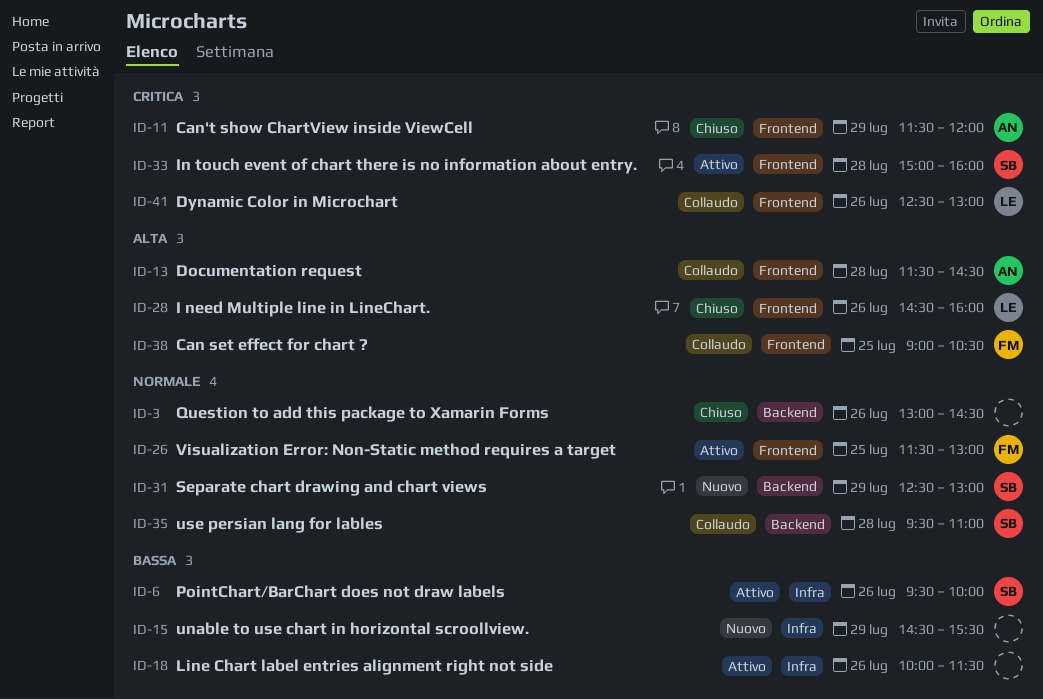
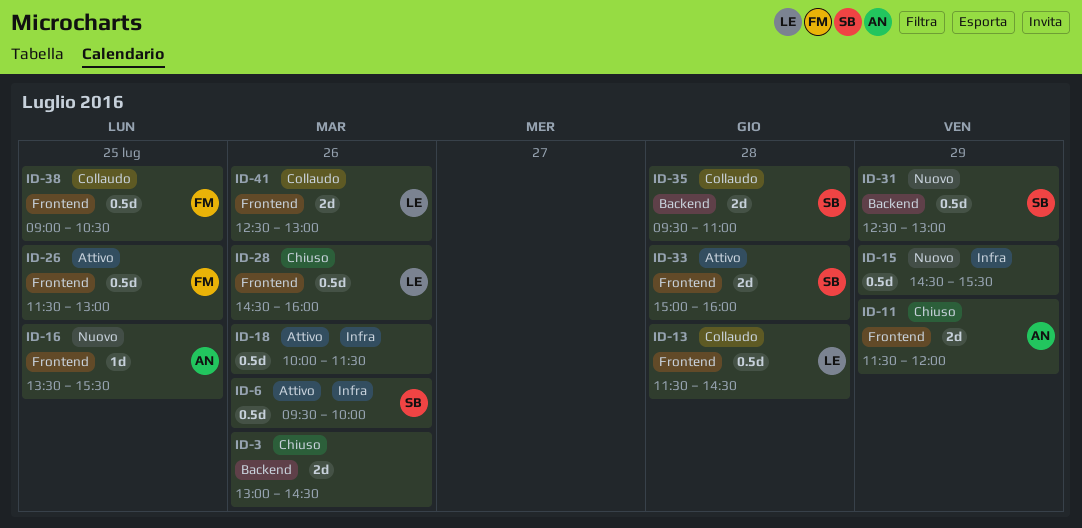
ID-13, owner: AN -> LE
ID-16: none -> present

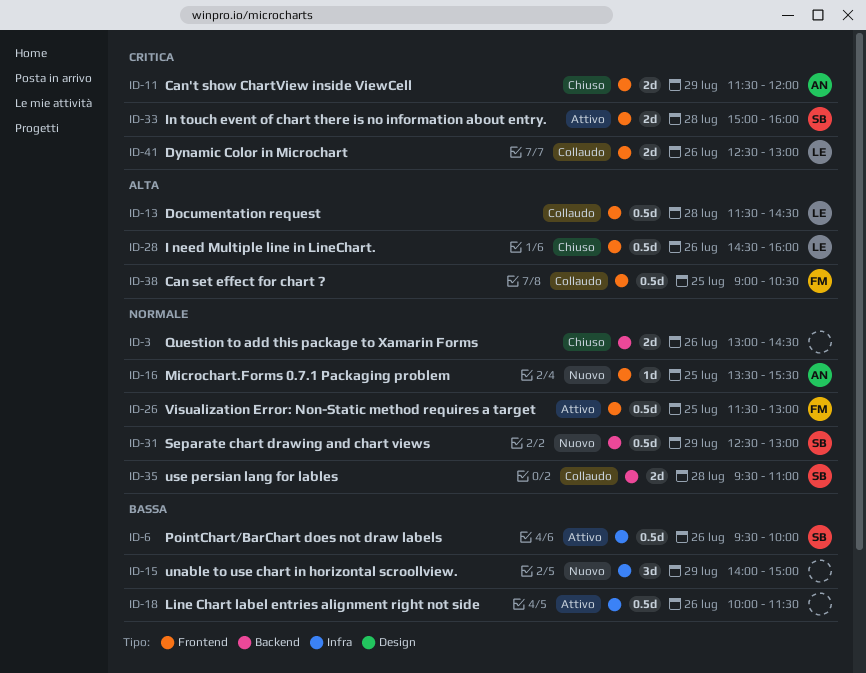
ID-15, estimate: 0.5d -> 3d
ID-15, begins: 14:30 -> 14:00
ID-15, ends: 15:30 -> 15:00

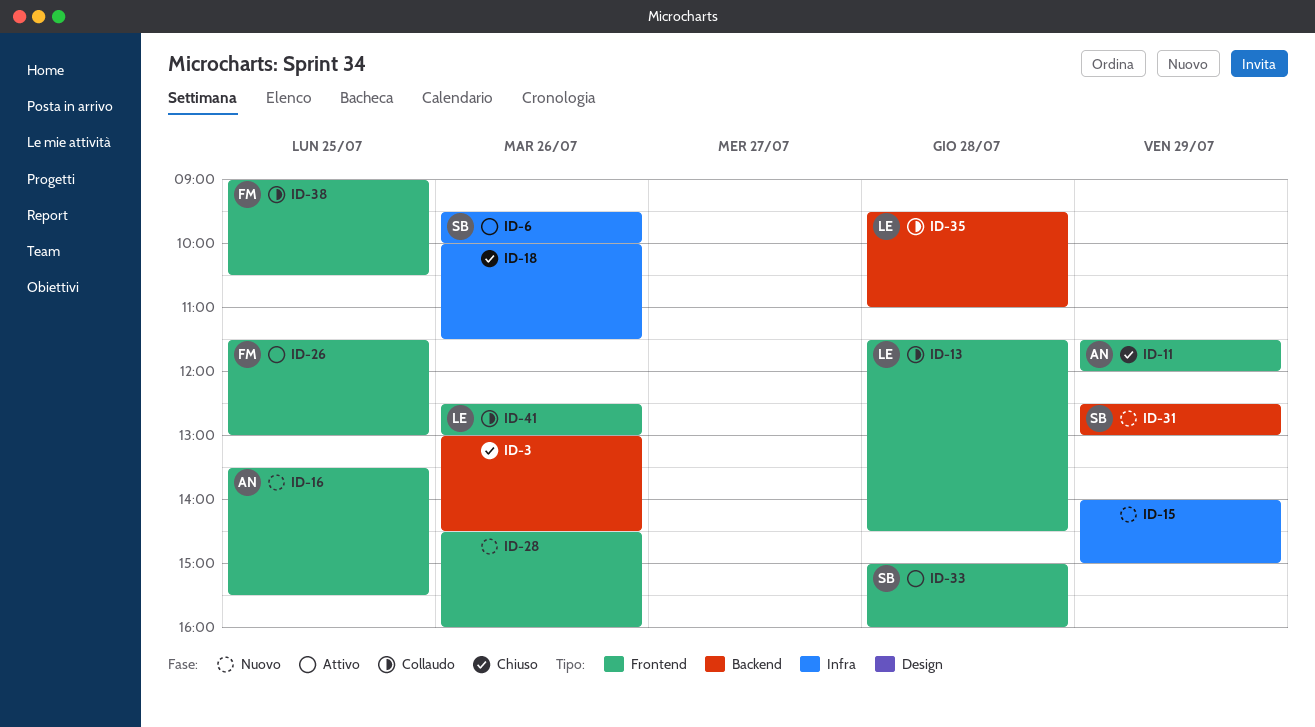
ID-18, status: Attivo -> Chiuso
ID-28, status: Chiuso -> Nuovo
ID-28, owner: LE -> none
ID-35, owner: SB -> LE

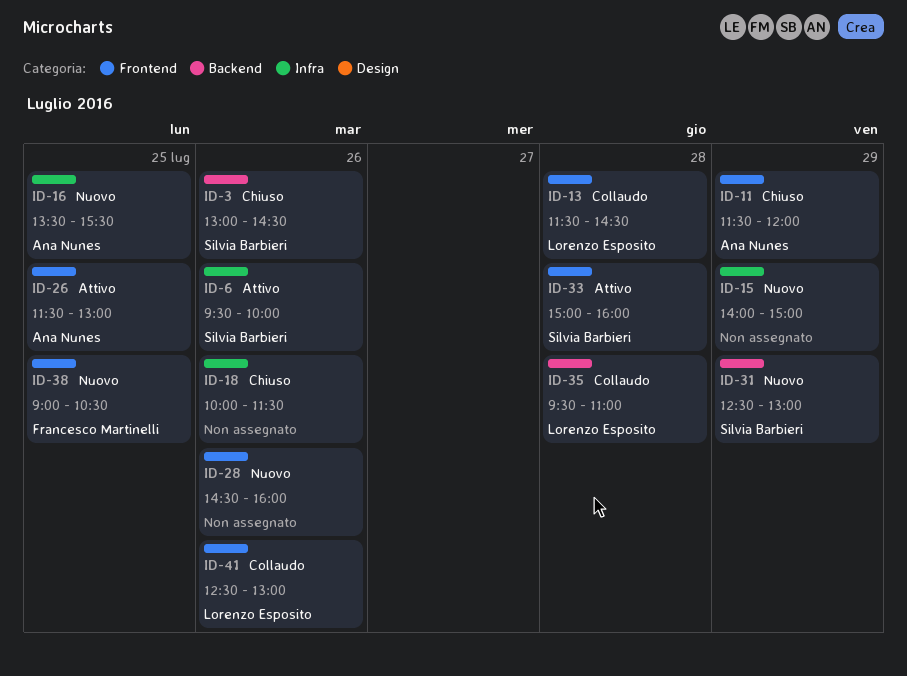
ID-3, owner: none -> Silvia Barbieri
ID-16, label: Frontend -> Infra
ID-26, owner: Francesco Martinelli -> Ana Nunes
ID-38, status: Collaudo -> Nuovo

